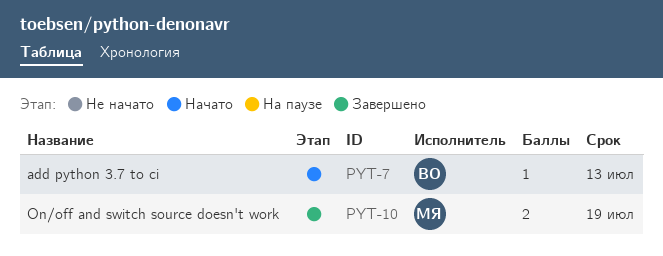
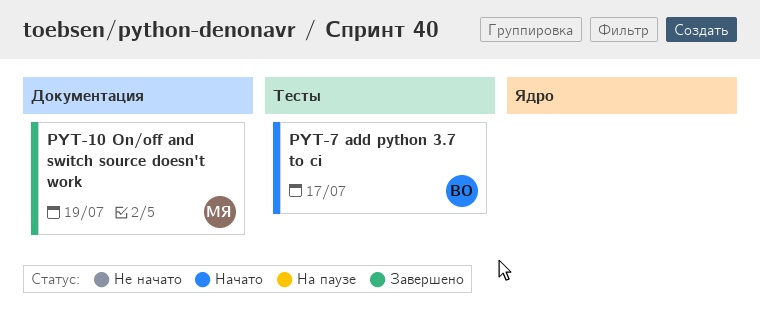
PYT-7, due: Jul 13 -> Jul 17

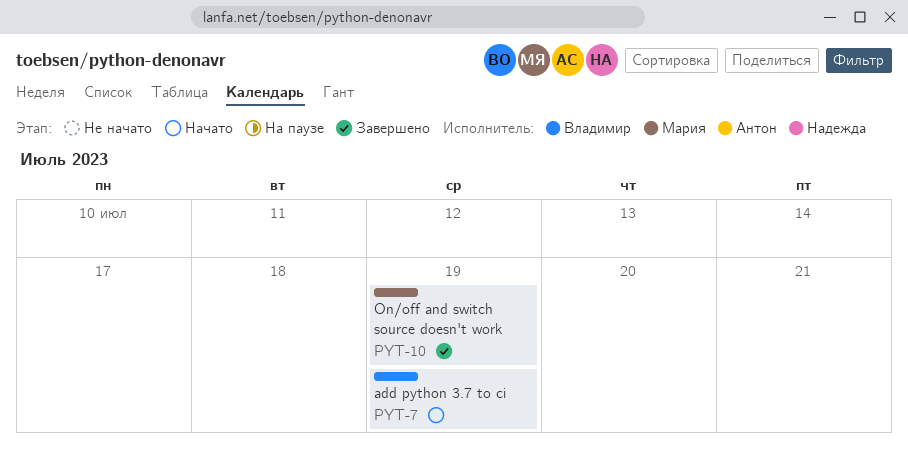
PYT-7, due: Jul 17 -> Jul 19

